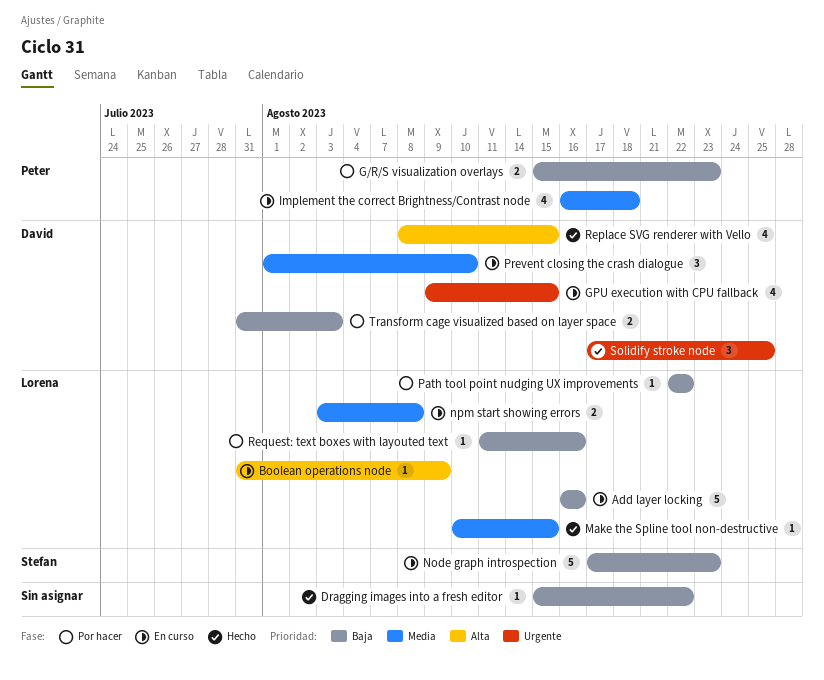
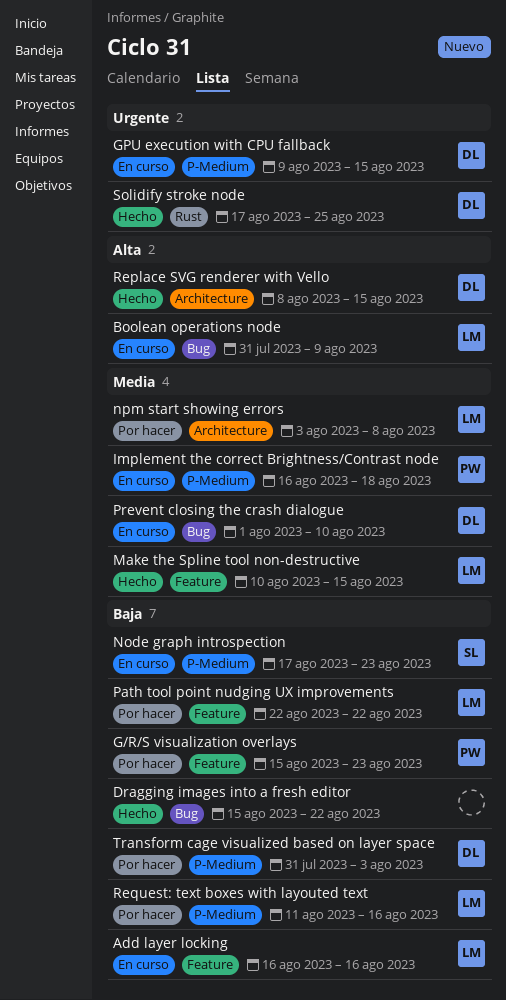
npm start showing errors, status: En curso -> Por hacer

